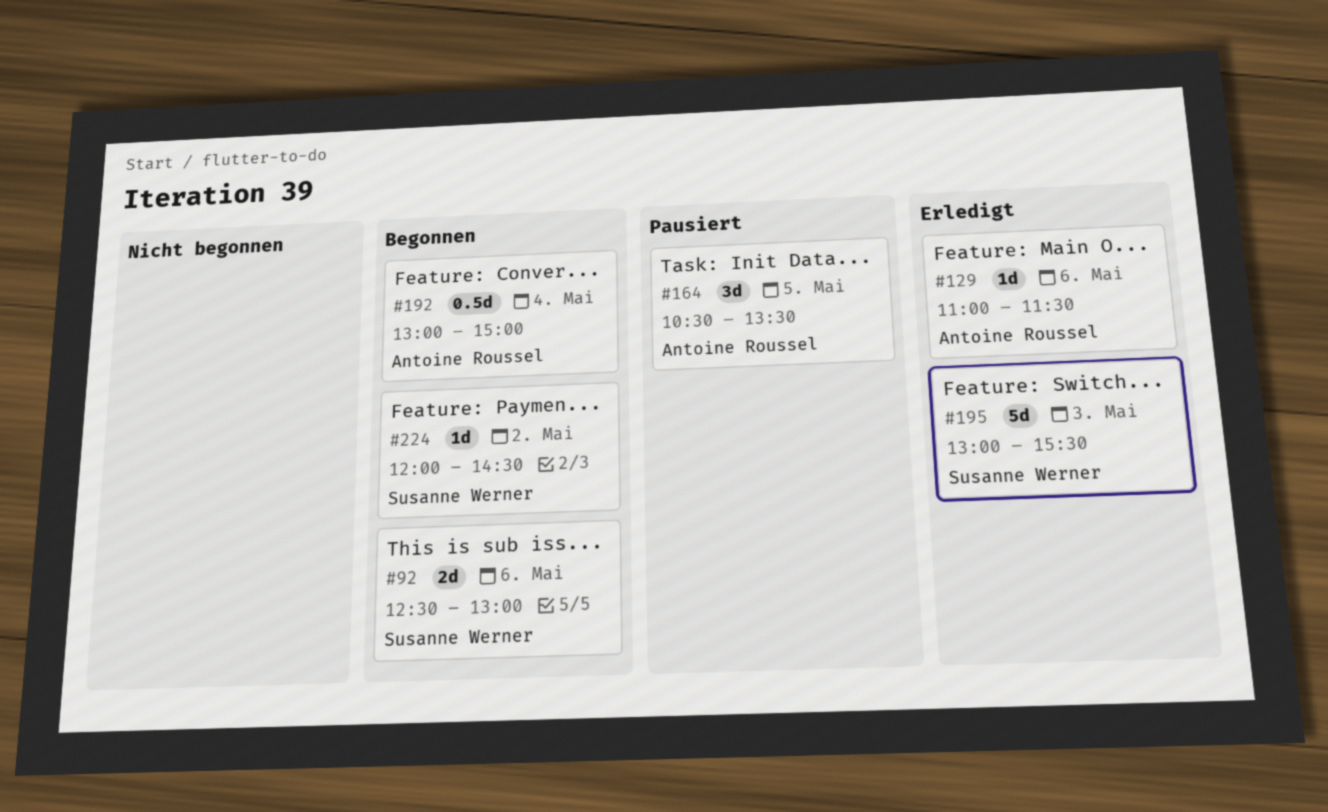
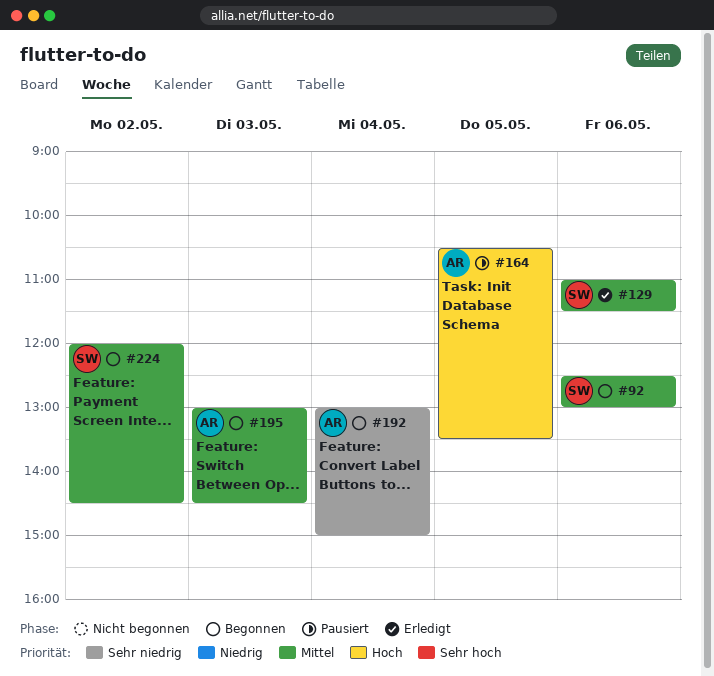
#129, owner: Antoine Roussel -> Susanne Werner
#195, status: Erledigt -> Begonnen
#195, owner: Susanne Werner -> Antoine Roussel
#195, ends: 15:30 -> 14:30

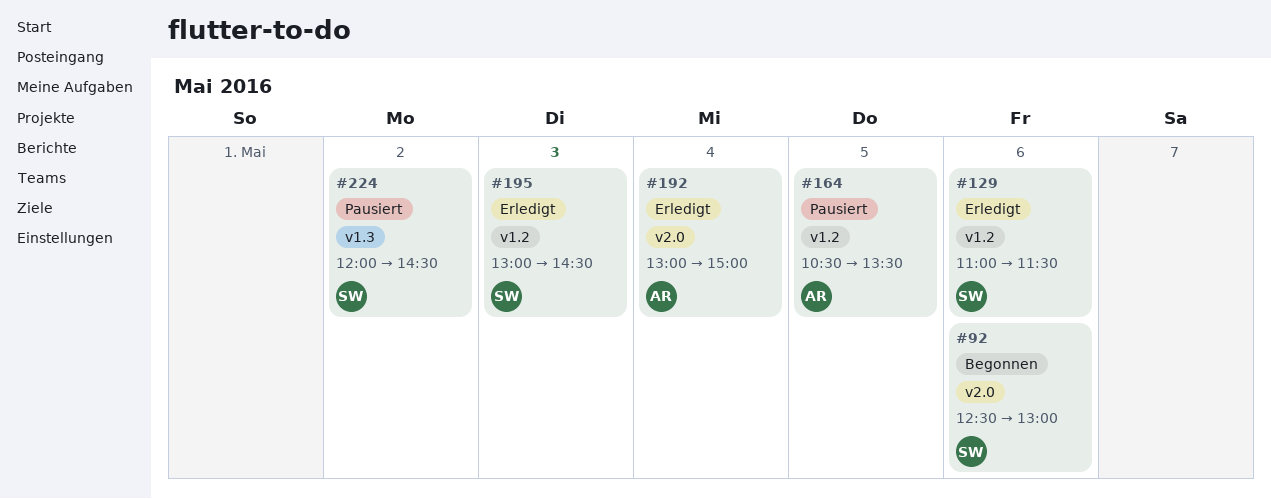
#192, status: Begonnen -> Erledigt
#195, status: Begonnen -> Erledigt
#195, owner: AR -> SW
#224, status: Begonnen -> Pausiert

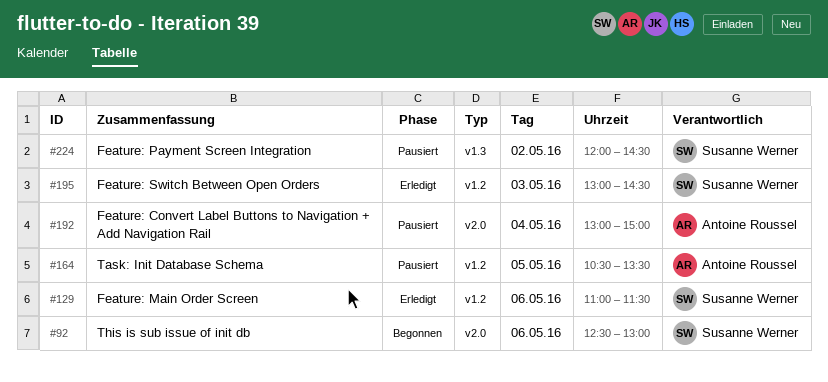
#192, status: Erledigt -> Pausiert

